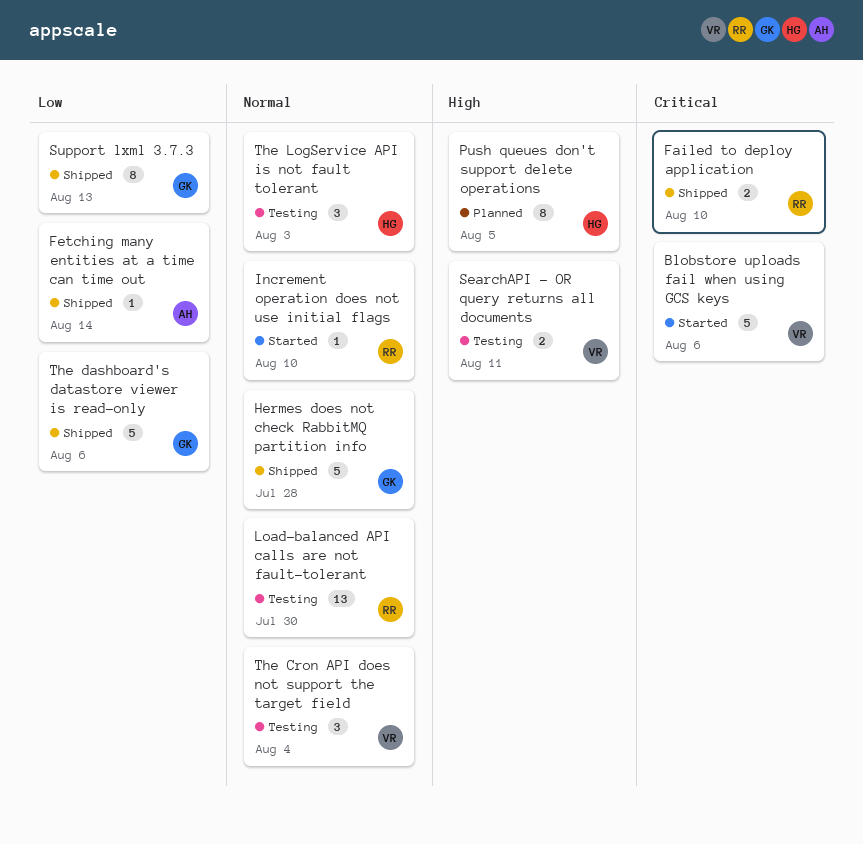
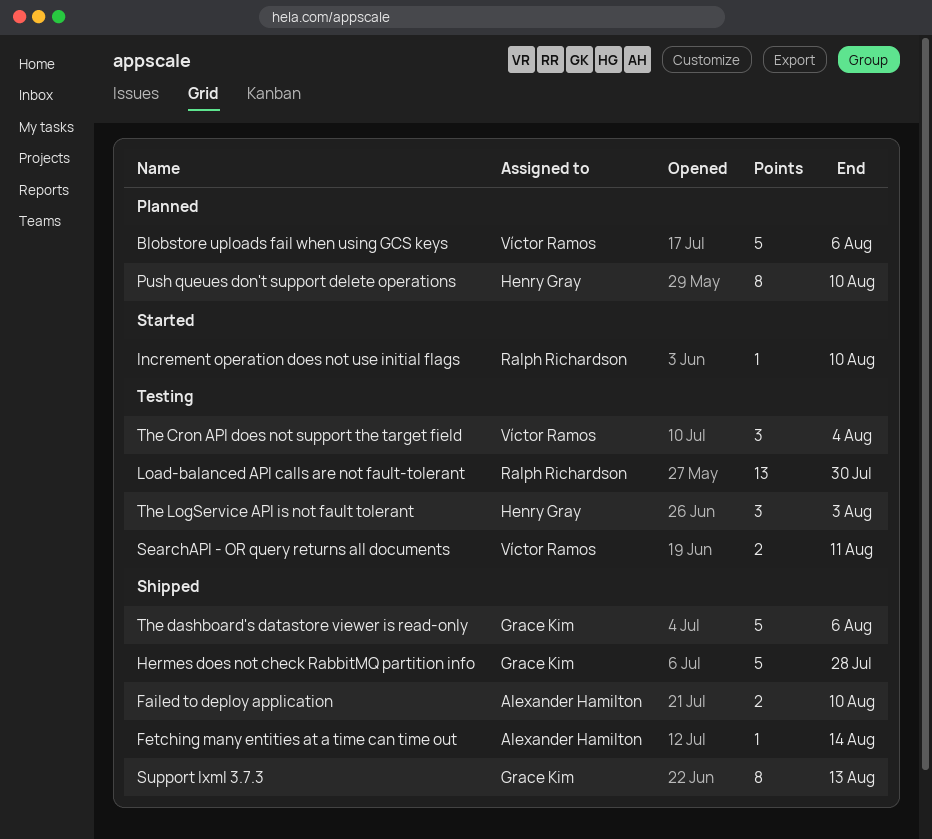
Blobstore uploads fail when using GCS keys, status: Started -> Planned
Failed to deploy application, owner: Ralph Richardson -> Alexander Hamilton
Push queues don't support delete operations, due: Aug 5 -> Aug 10

